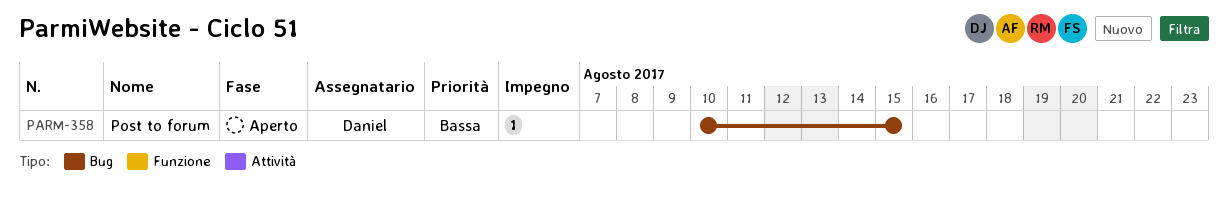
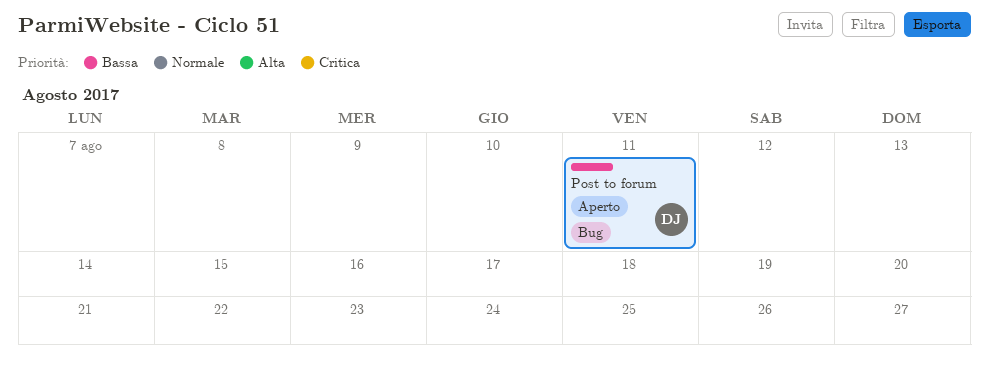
Post to forum, due: Aug 15 -> Aug 11

